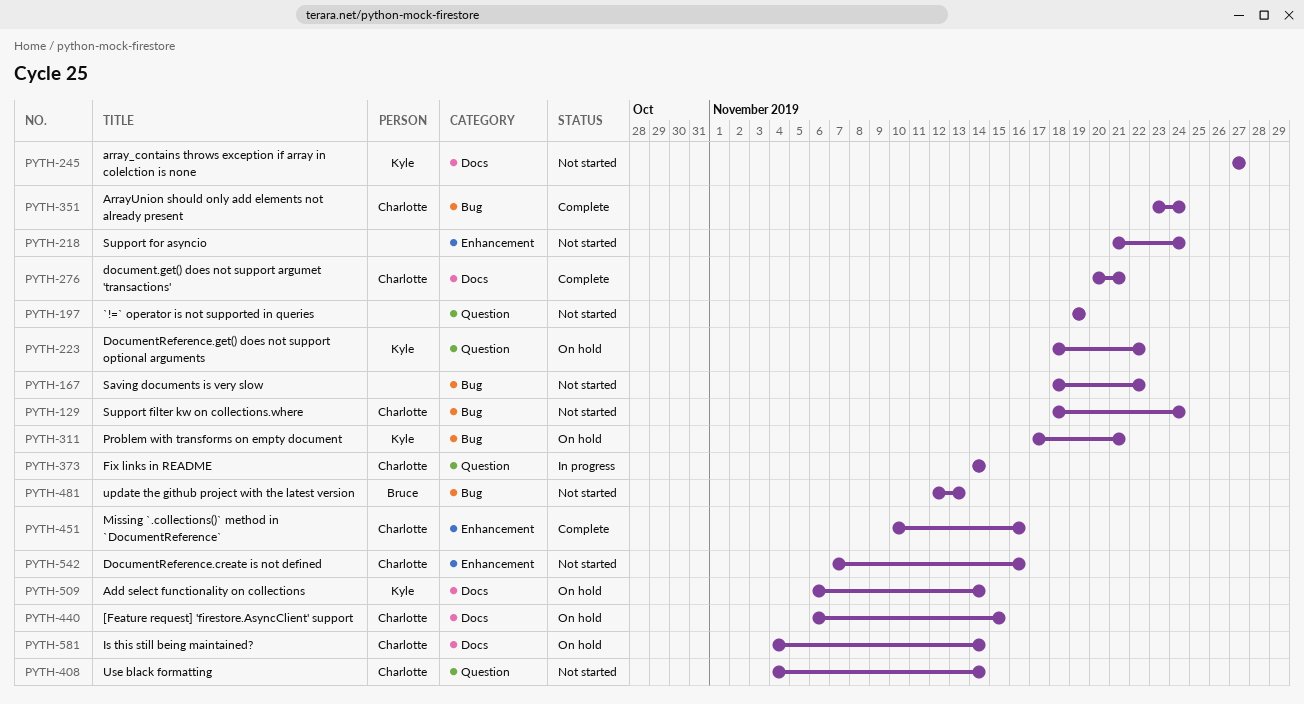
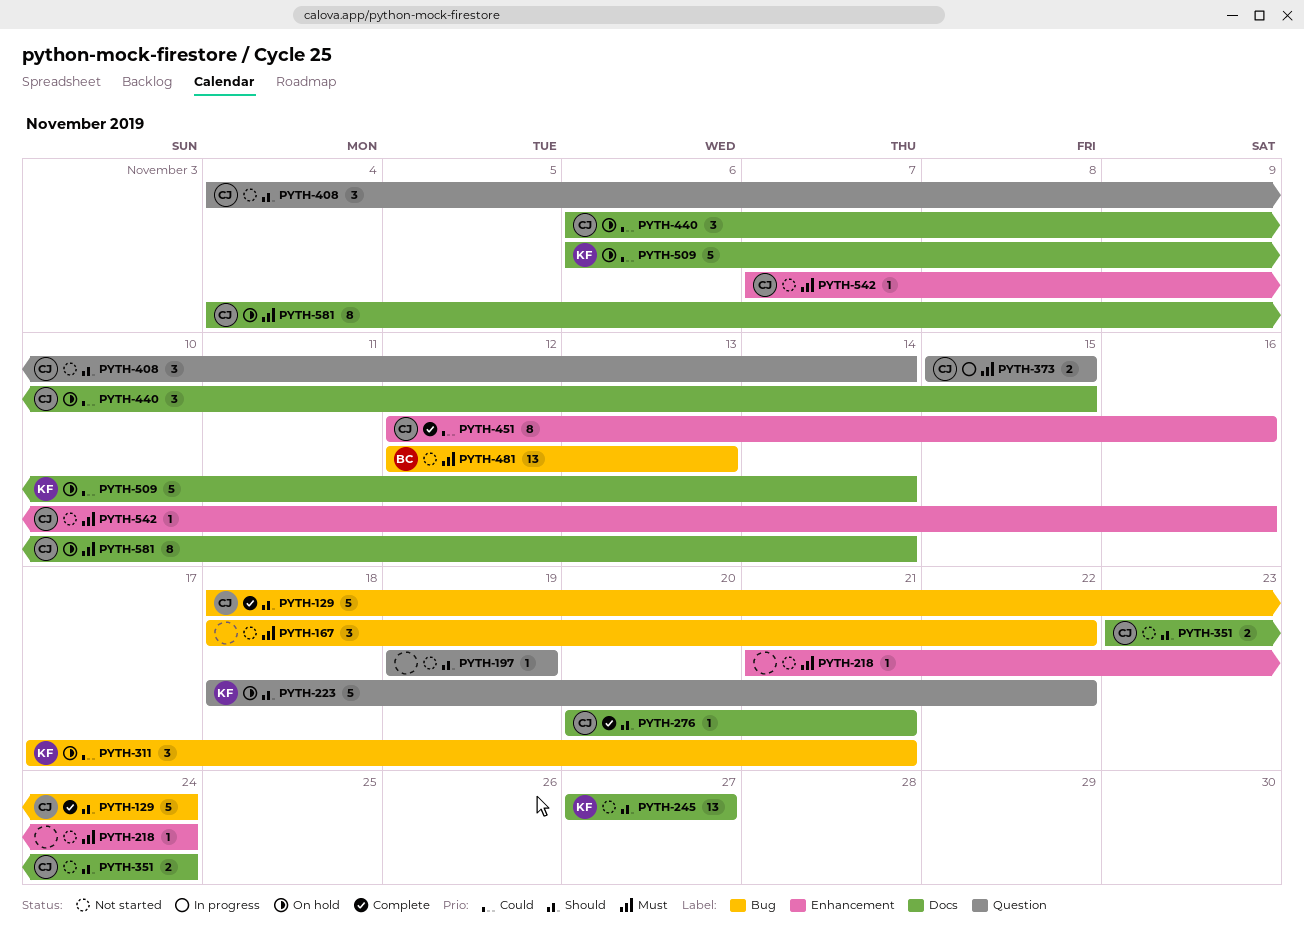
PYTH-129, status: Not started -> Complete
PYTH-351, status: Complete -> Not started
PYTH-351, label: Bug -> Docs
PYTH-373, start: Nov 14 -> Nov 15
PYTH-373, due: Nov 14 -> Nov 15
PYTH-451, start: Nov 10 -> Nov 12

